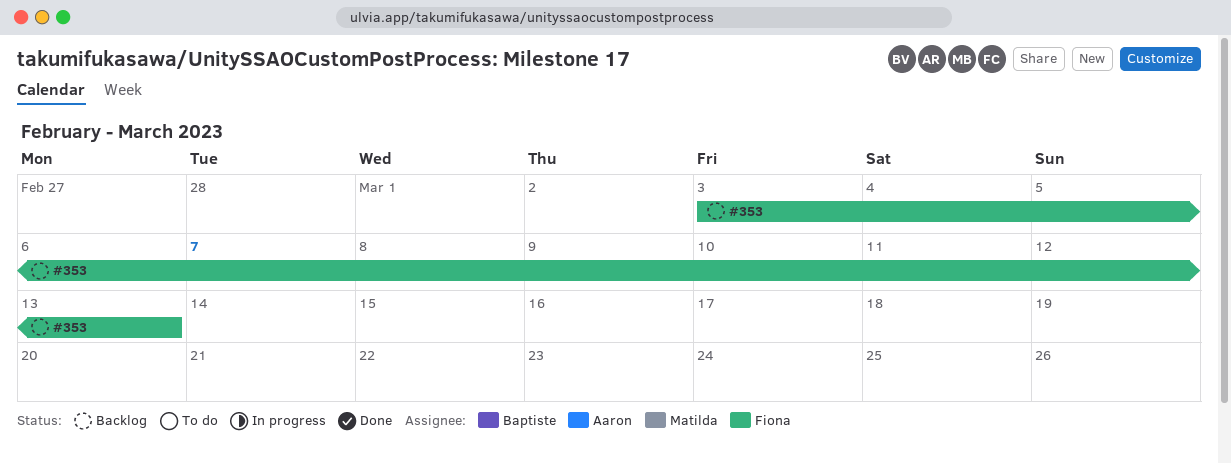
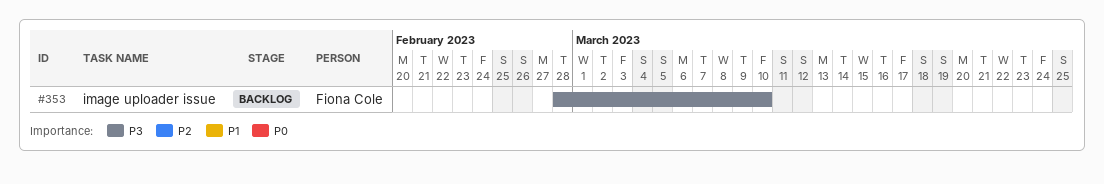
#353, start: Mar 3 -> Feb 28
#353, due: Mar 13 -> Mar 10

